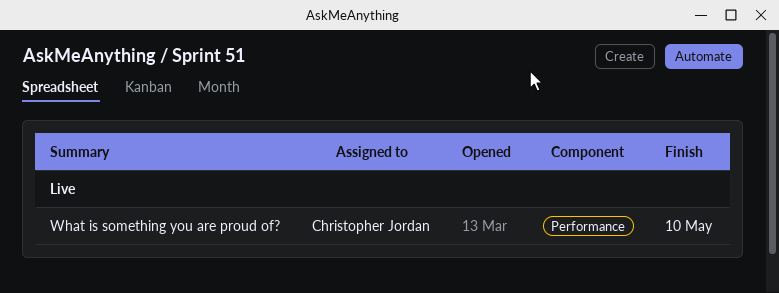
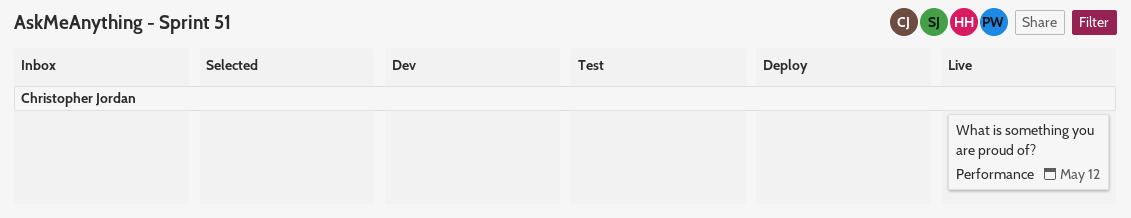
What is something you are proud of?, due: May 10 -> May 12

